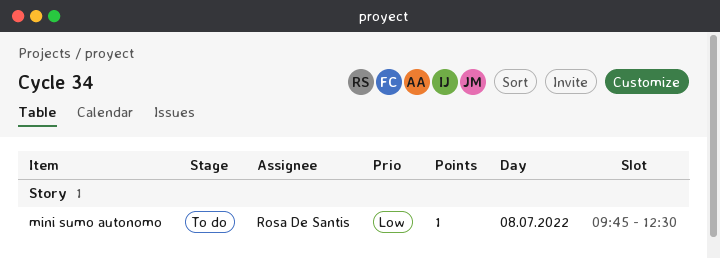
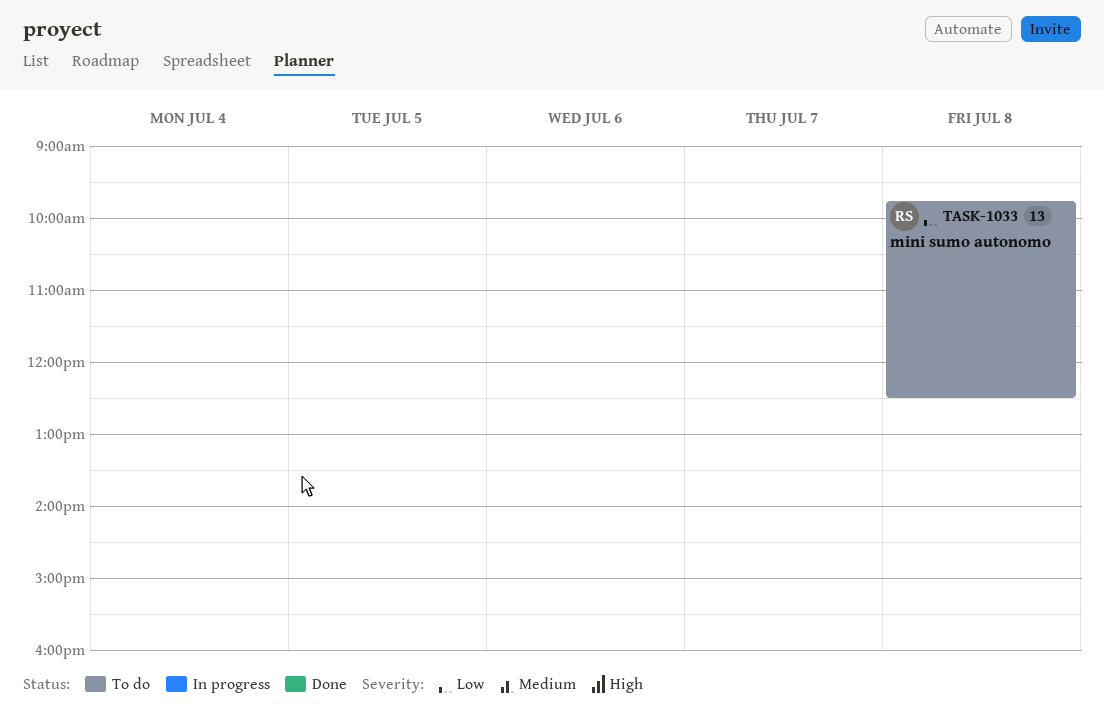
mini sumo autonomo, estimate: 1 -> 13

